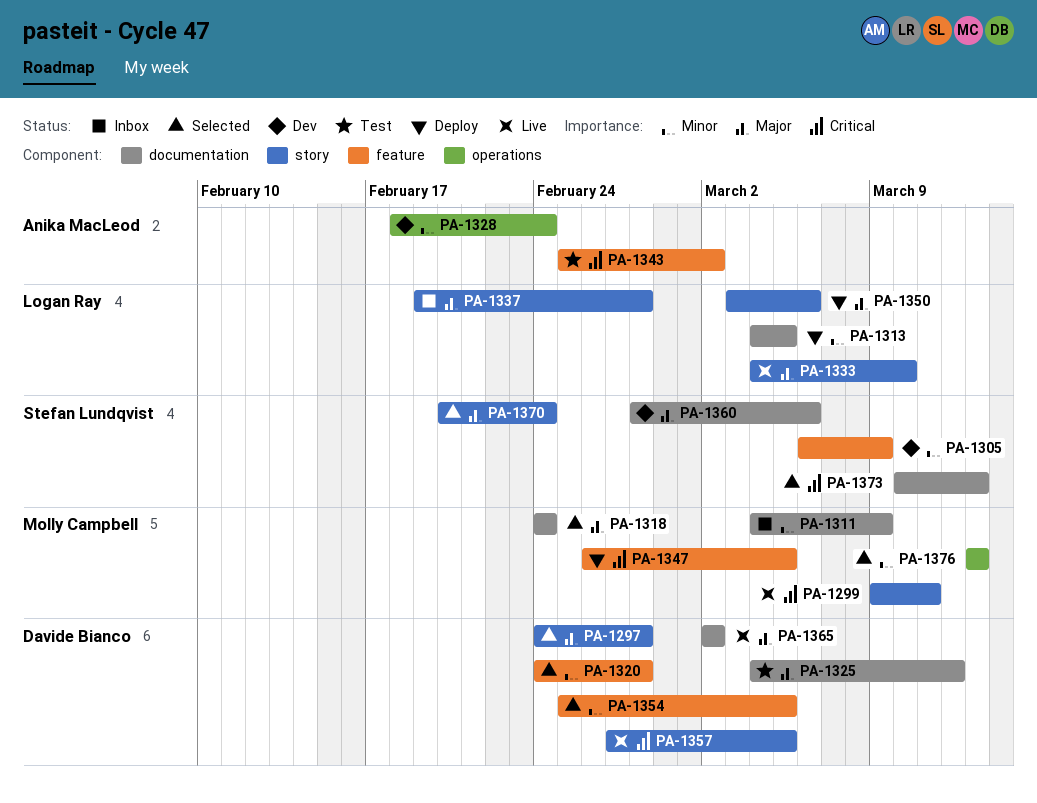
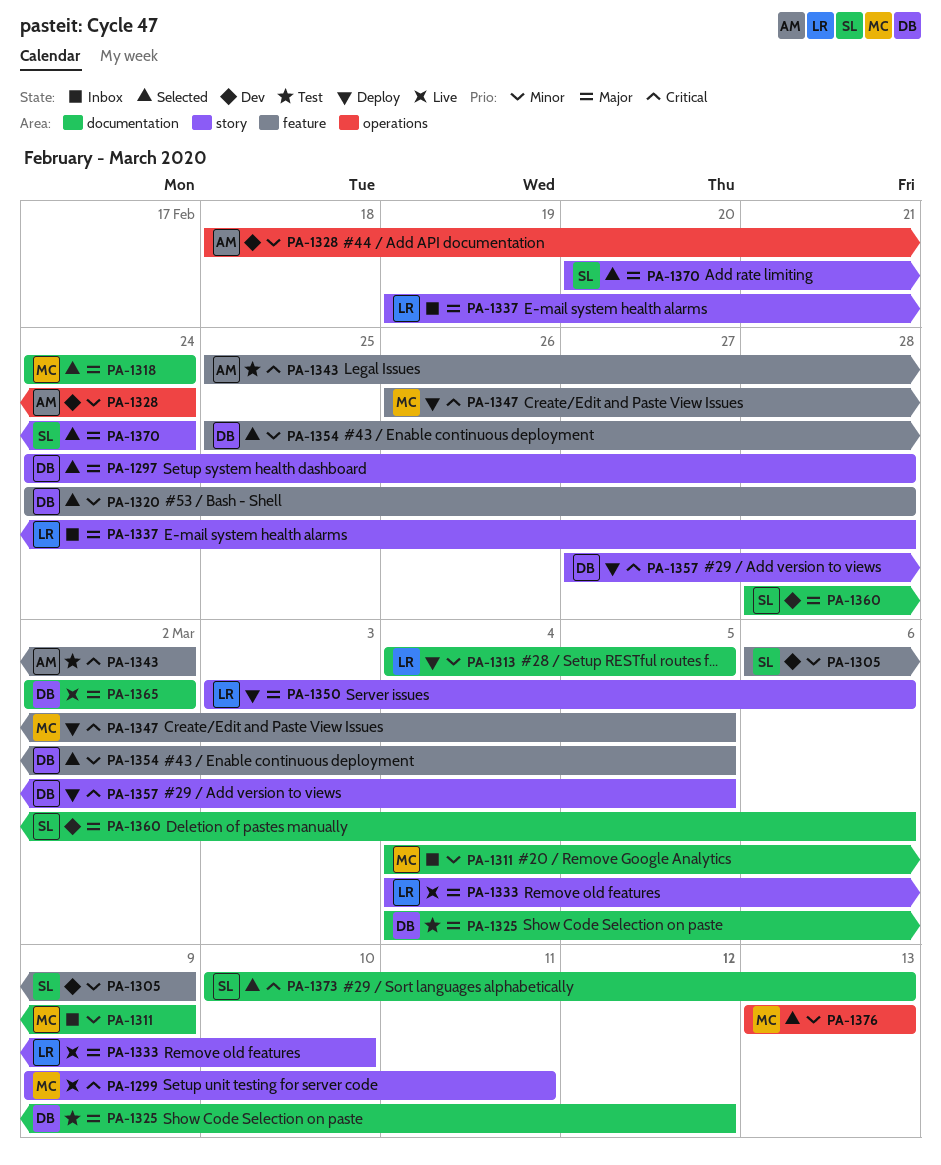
PA-1357, status: Live -> Deploy

